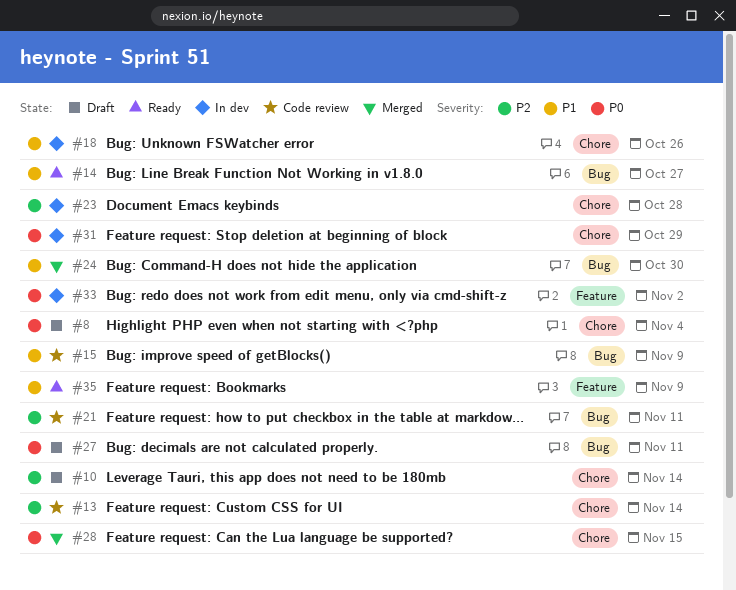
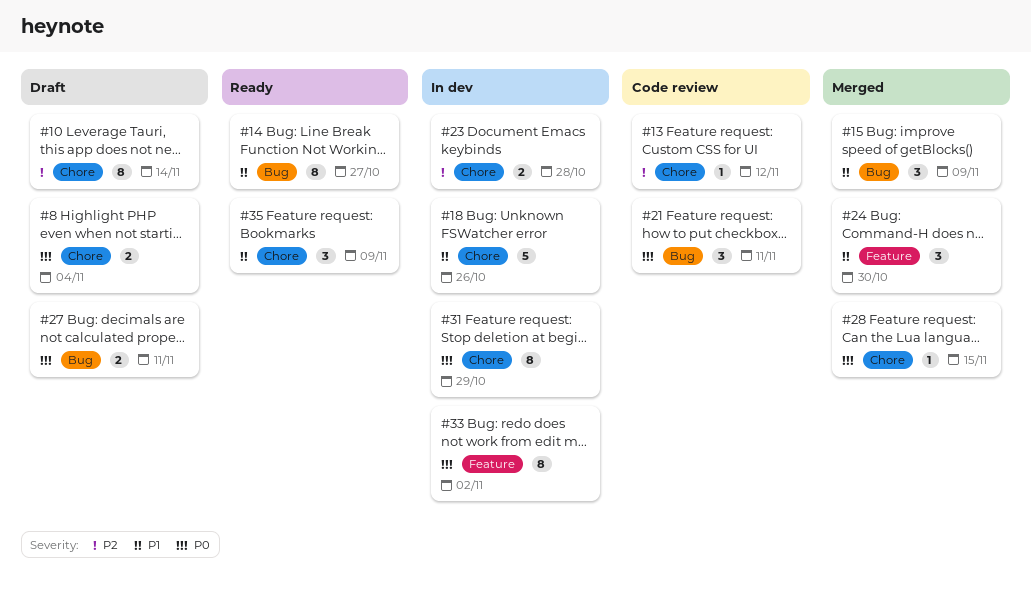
#13, due: Nov 14 -> Nov 12
#15, status: Code review -> Merged
#21, priority: P2 -> P0
#24, label: Bug -> Feature
#35, label: Feature -> Chore

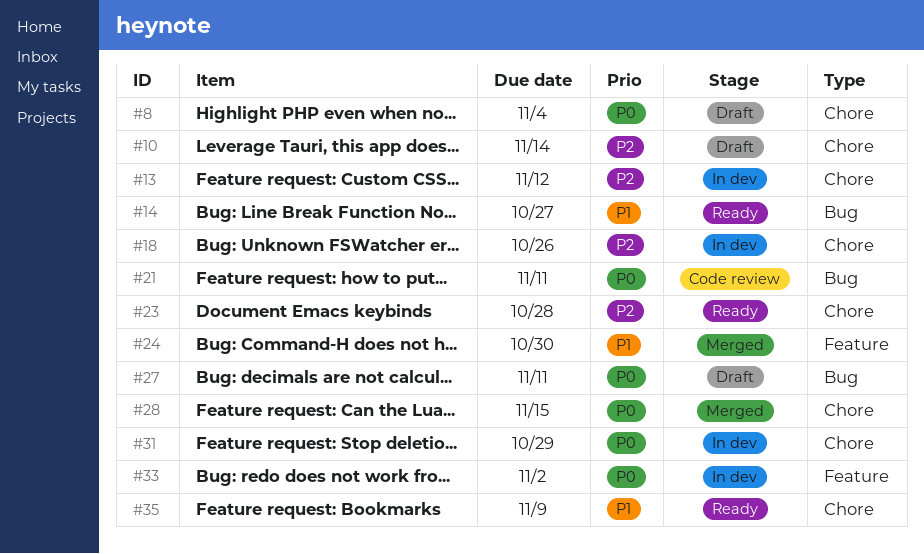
#13, status: Code review -> In dev
#15: present -> none
#18, priority: P1 -> P2
#23, status: In dev -> Ready

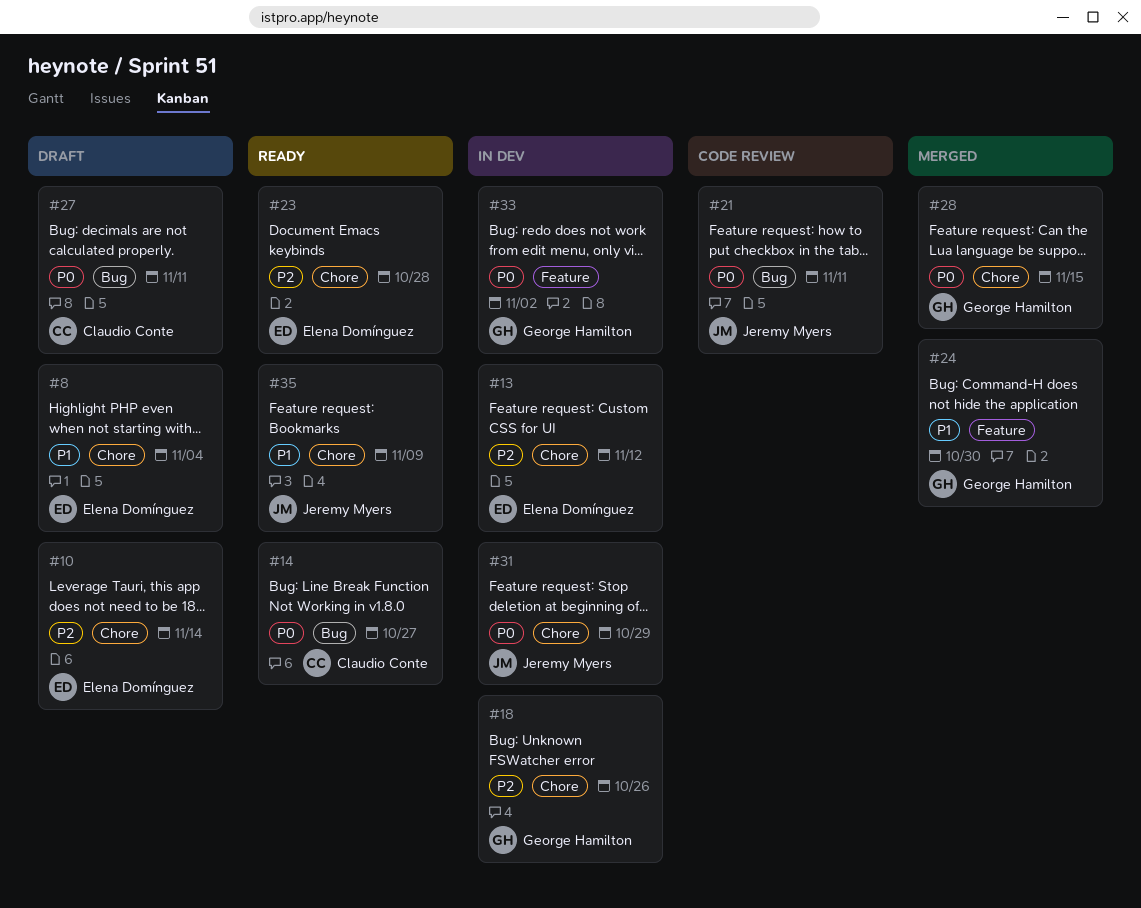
#8, priority: P0 -> P1
#14, priority: P1 -> P0

